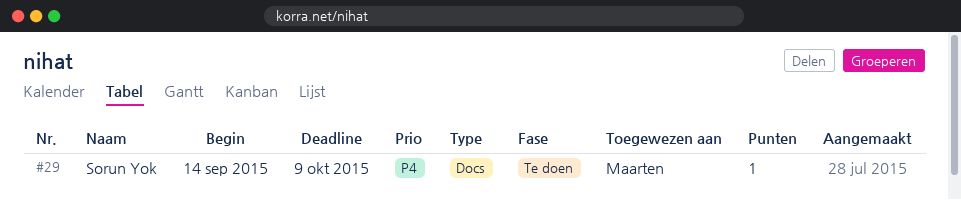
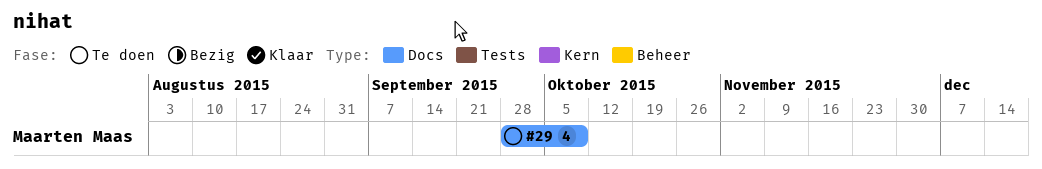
#29, estimate: 1 -> 4
#29, start: Sep 14 -> Sep 28

